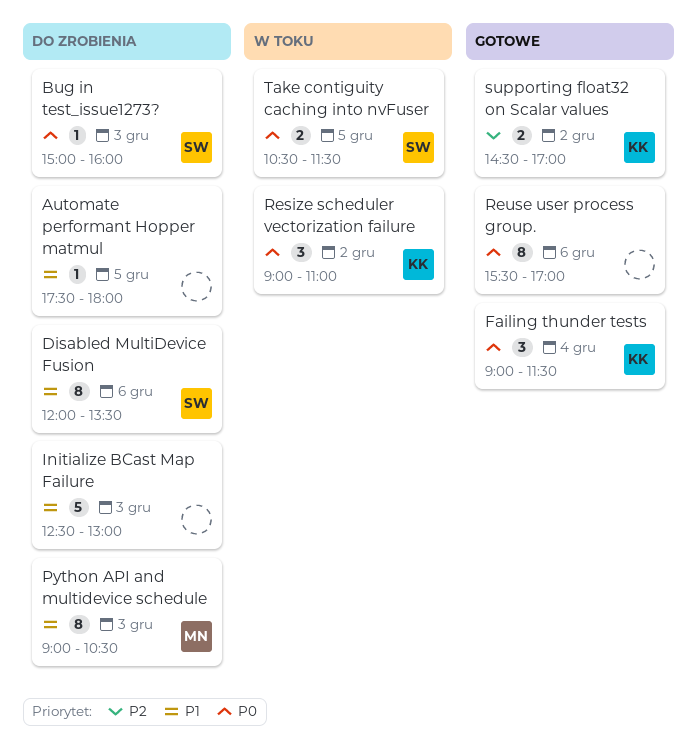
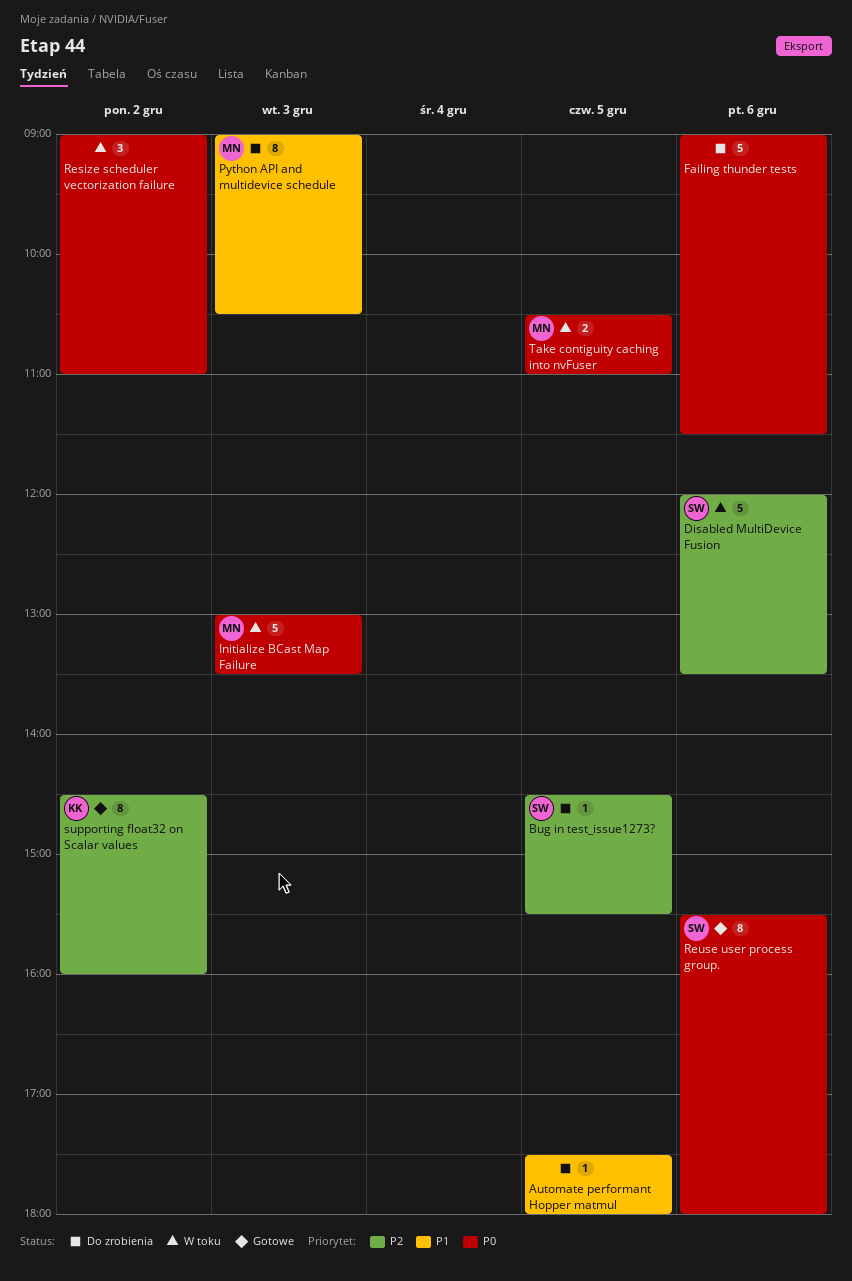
Bug in test_issue1273?, priority: P0 -> P2
Bug in test_issue1273?, day: Dec 3 -> Dec 5
Bug in test_issue1273?, begins: 15:00 -> 14:30
Bug in test_issue1273?, ends: 16:00 -> 15:30
Disabled MultiDevice Fusion, status: Do zrobienia -> W toku
Disabled MultiDevice Fusion, priority: P1 -> P2
Disabled MultiDevice Fusion, estimate: 8 -> 5
Failing thunder tests, status: Gotowe -> Do zrobienia
Failing thunder tests, owner: KK -> none
Failing thunder tests, estimate: 3 -> 5
Failing thunder tests, day: Dec 4 -> Dec 6
Initialize BCast Map Failure, status: Do zrobienia -> W toku
Initialize BCast Map Failure, owner: none -> MN
Initialize BCast Map Failure, priority: P1 -> P0
Initialize BCast Map Failure, begins: 12:30 -> 13:00
Initialize BCast Map Failure, ends: 13:00 -> 13:30
Resize scheduler vectorization failure, owner: KK -> none
Reuse user process group., owner: none -> SW
Reuse user process group., ends: 17:00 -> 18:00
supporting float32 on Scalar values, estimate: 2 -> 8
supporting float32 on Scalar values, ends: 17:00 -> 16:00
Take contiguity caching into nvFuser, owner: SW -> MN
Take contiguity caching into nvFuser, ends: 11:30 -> 11:00

